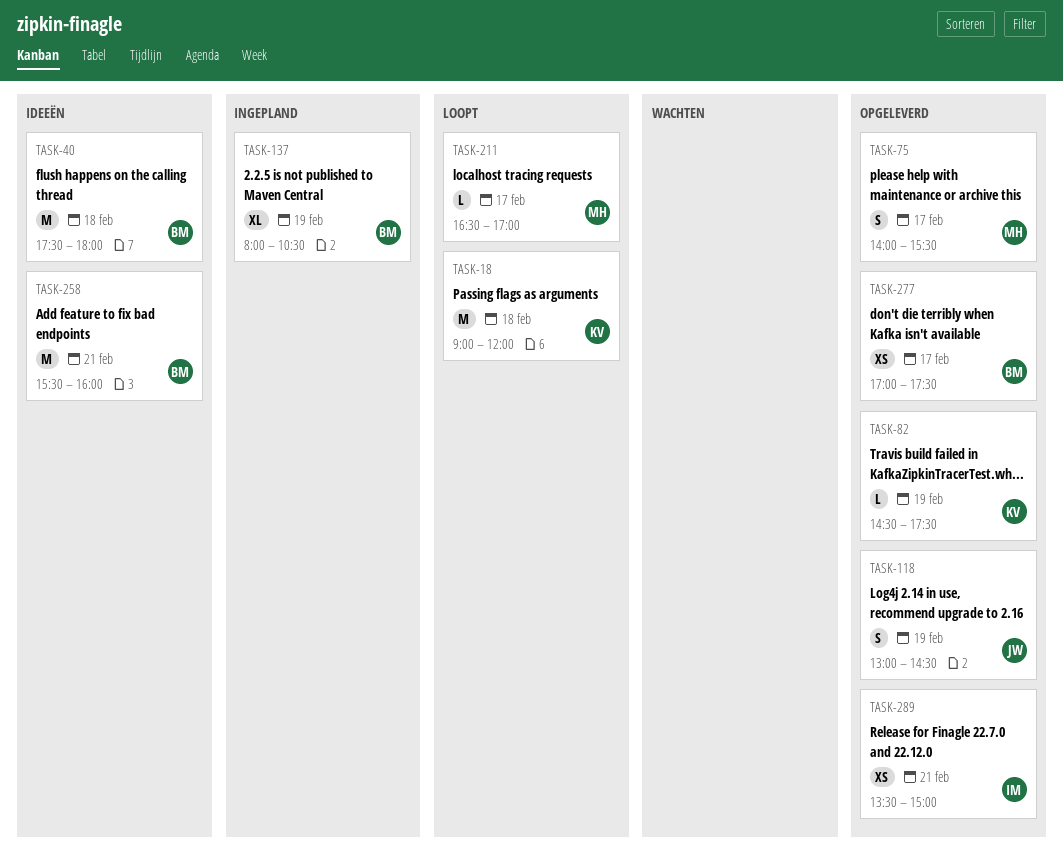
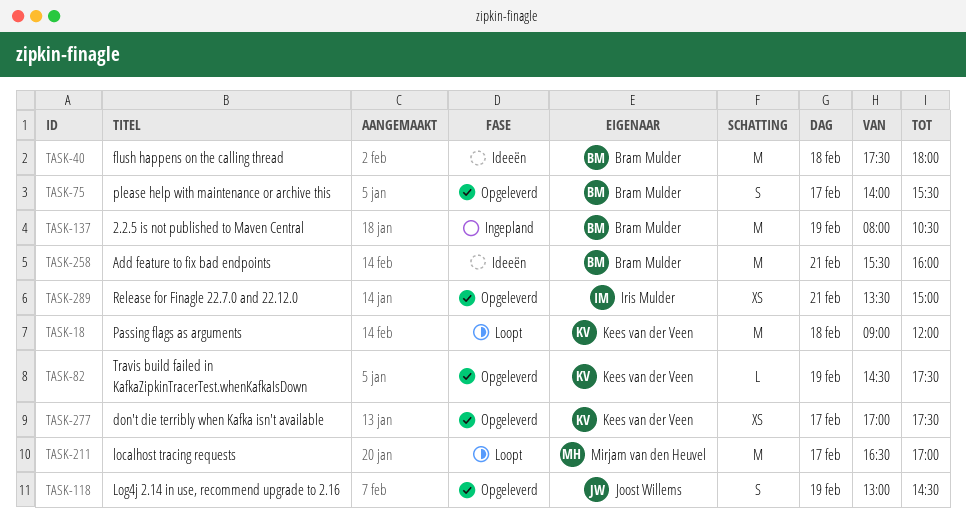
TASK-75, owner: Mirjam van den Heuvel -> Bram Mulder
TASK-137, estimate: XL -> M
TASK-211, estimate: L -> M
TASK-277, owner: Bram Mulder -> Kees van der Veen

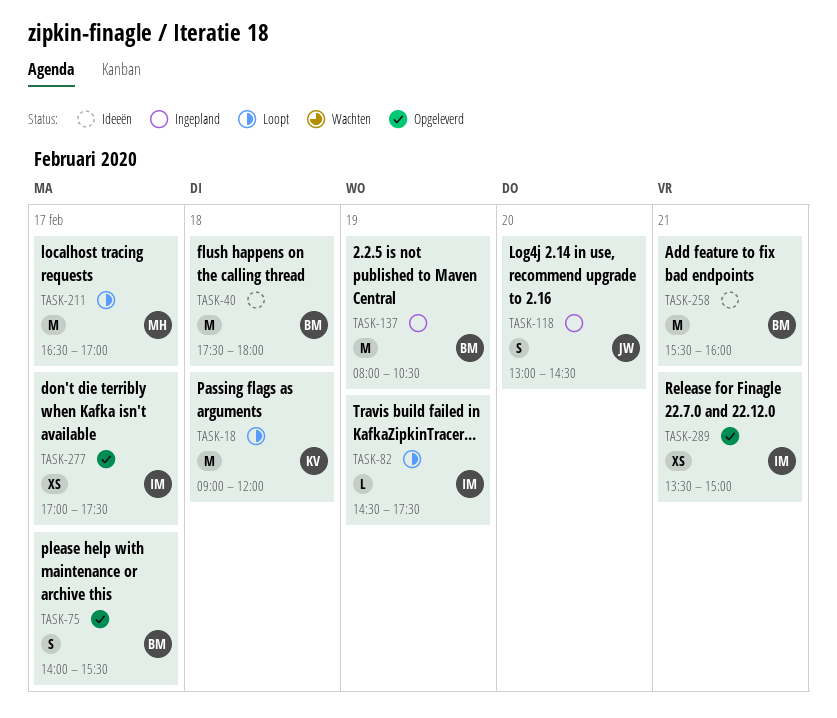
TASK-82, status: Opgeleverd -> Loopt
TASK-82, owner: Kees van der Veen -> Iris Mulder
TASK-118, status: Opgeleverd -> Ingepland
TASK-118, day: Feb 19 -> Feb 20
TASK-277, owner: Kees van der Veen -> Iris Mulder

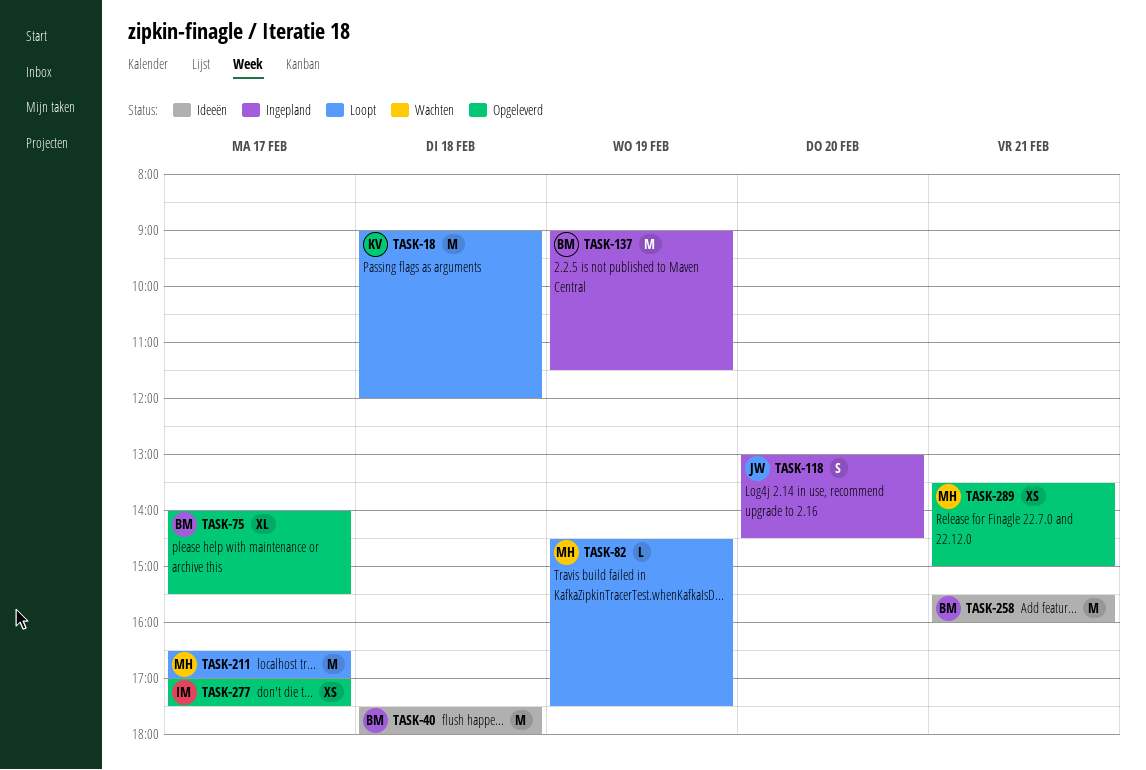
TASK-75, estimate: S -> XL
TASK-82, owner: IM -> MH
TASK-137, begins: 08:00 -> 09:00
TASK-137, ends: 10:30 -> 11:30
TASK-289, owner: IM -> MH

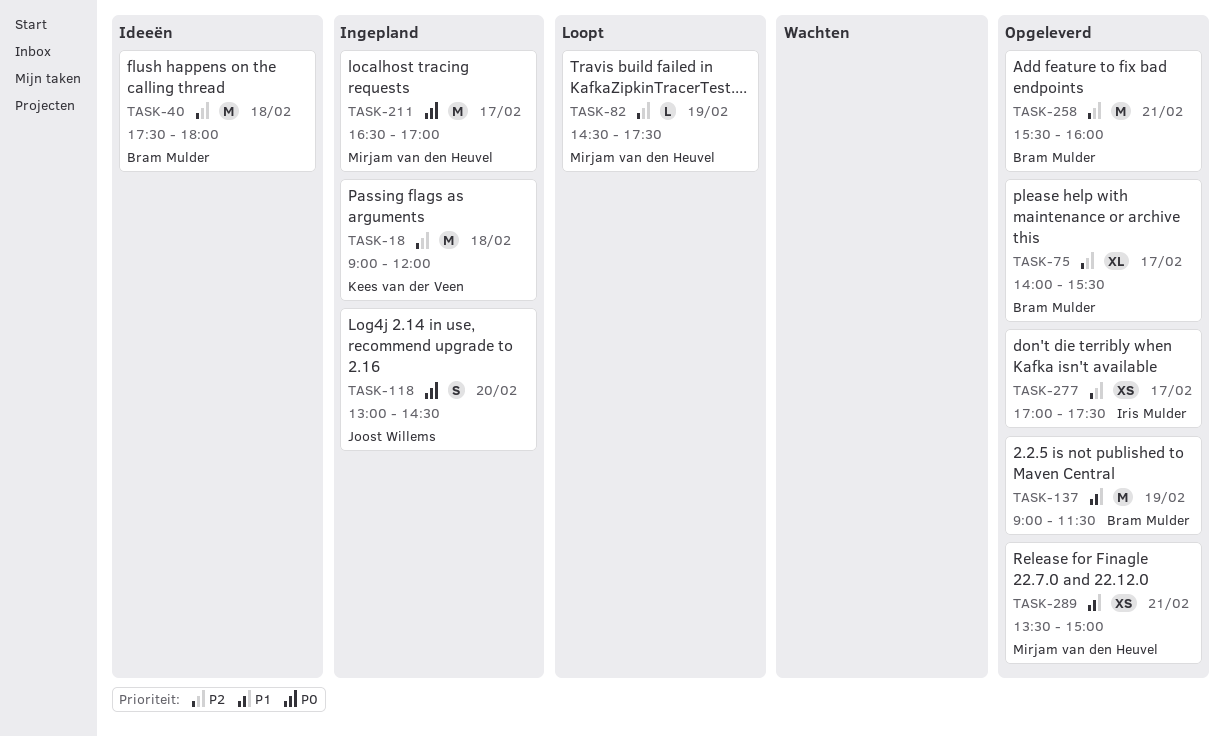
TASK-18, status: Loopt -> Ingepland
TASK-137, status: Ingepland -> Opgeleverd
TASK-211, status: Loopt -> Ingepland
TASK-258, status: Ideeën -> Opgeleverd

